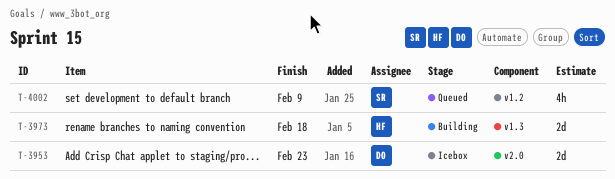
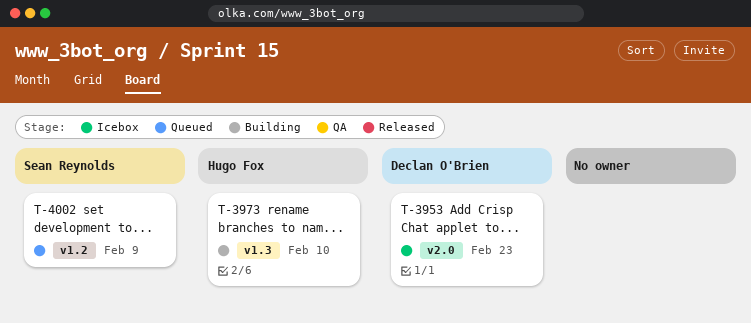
T-3973, due: Feb 18 -> Feb 10

